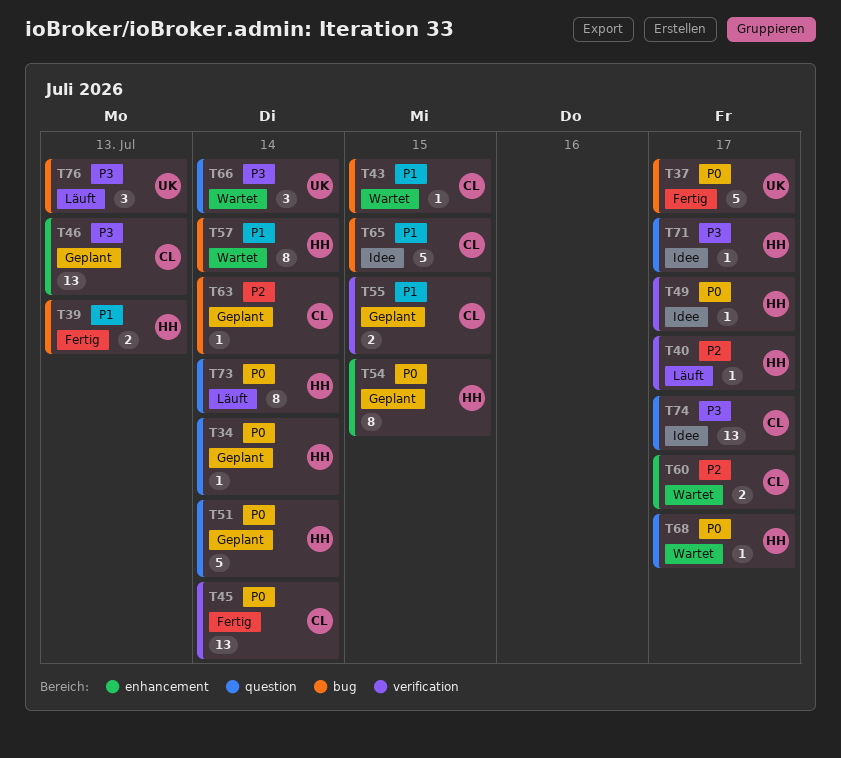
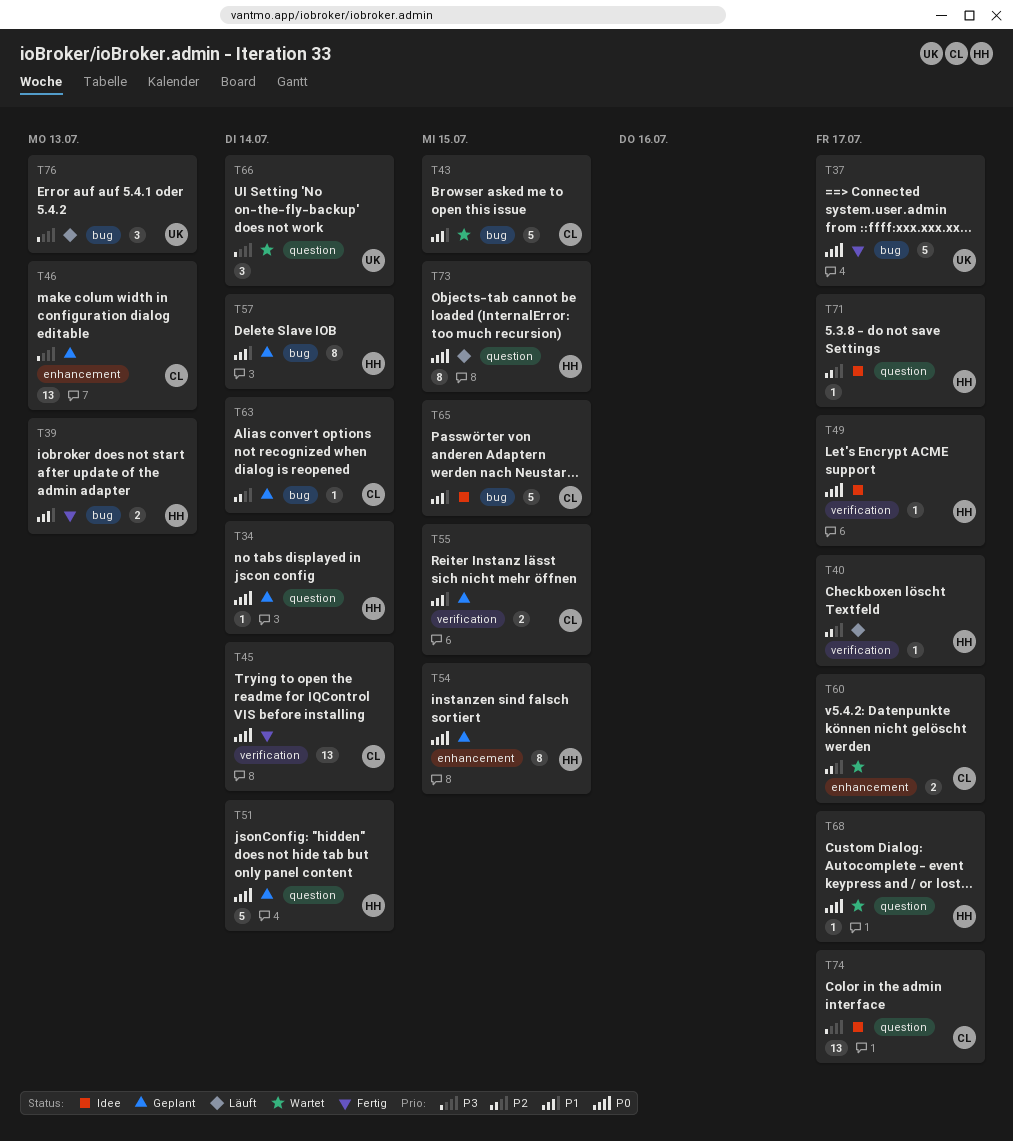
T43, estimate: 1 -> 5
T57, status: Wartet -> Geplant
T71, priority: P3 -> P2
T73, due: Jul 14 -> Jul 15

